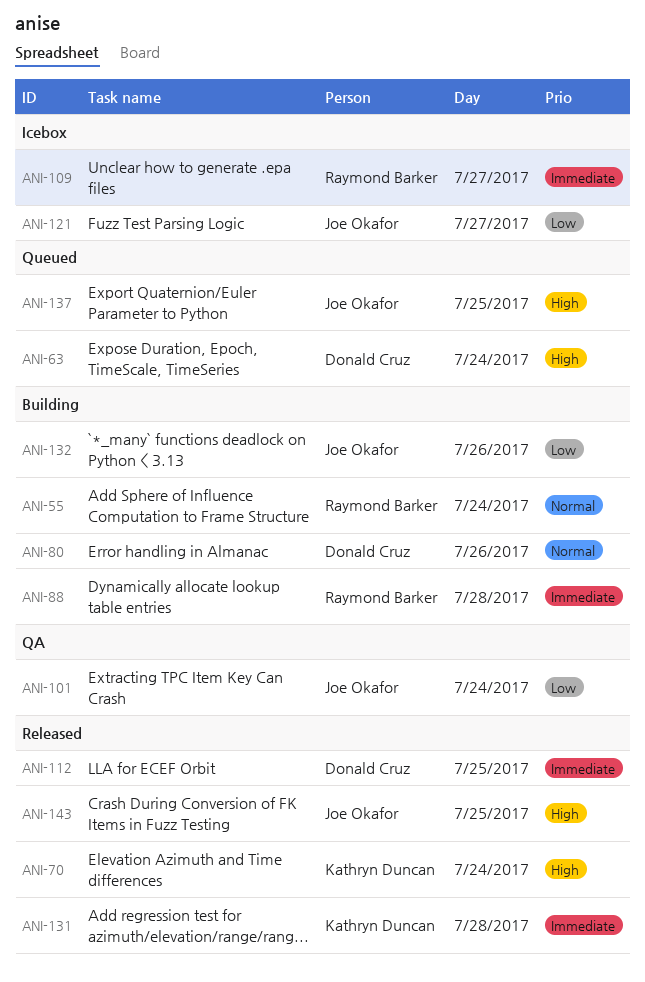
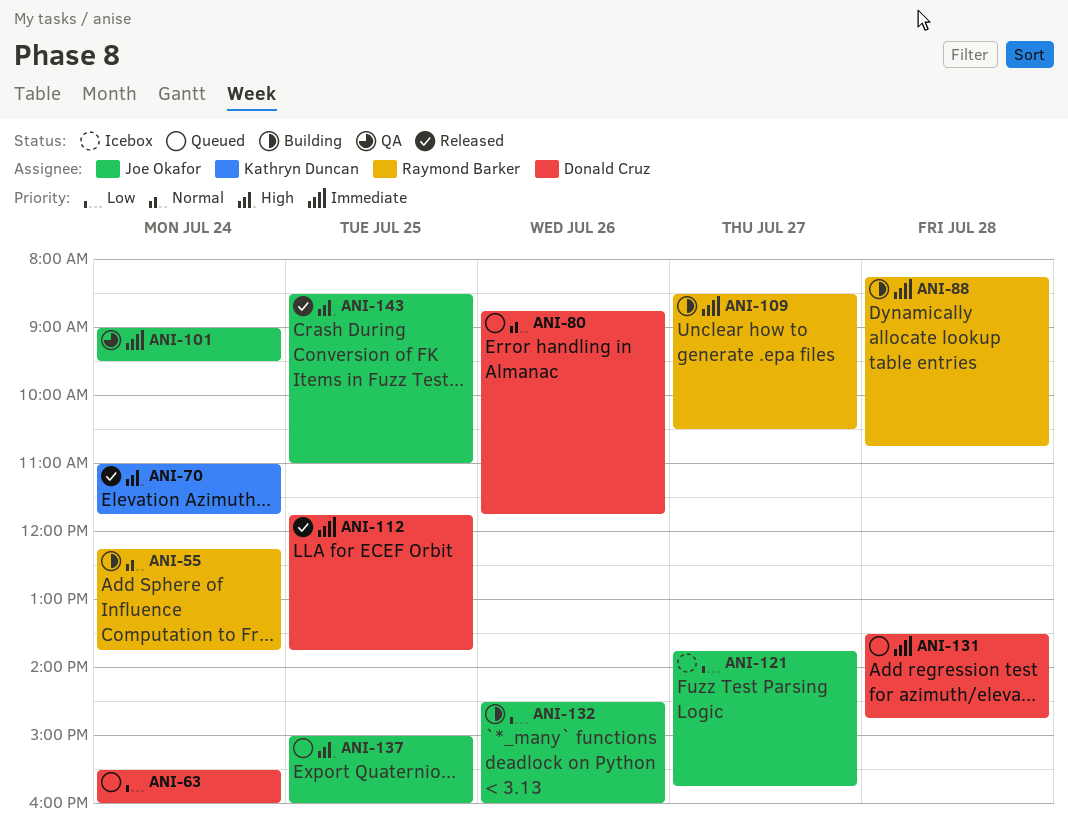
ANI-63, priority: High -> Low
ANI-80, status: Building -> Queued
ANI-101, priority: Low -> Immediate
ANI-109, status: Icebox -> Building
ANI-131, status: Released -> Queued
ANI-131, owner: Kathryn Duncan -> Donald Cruz

